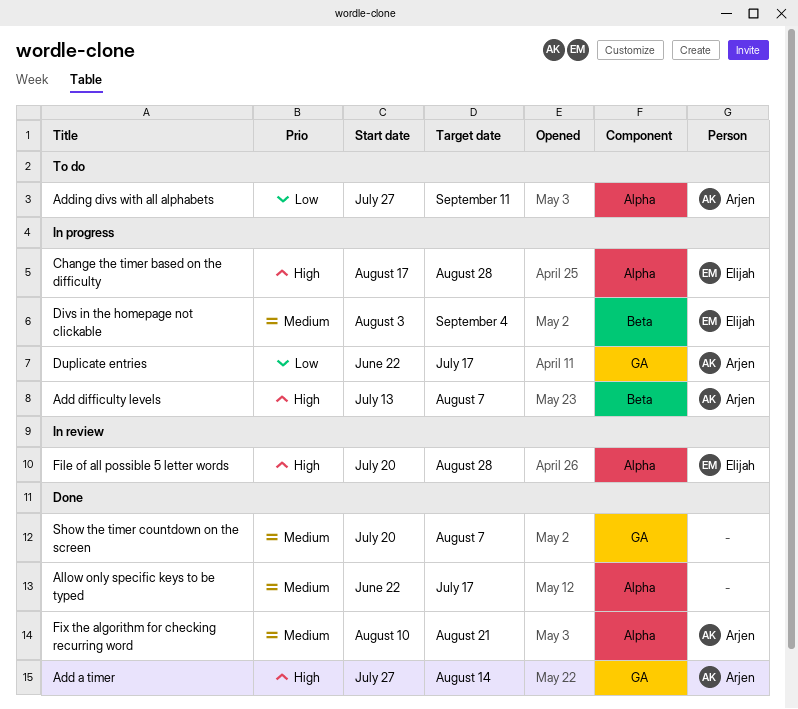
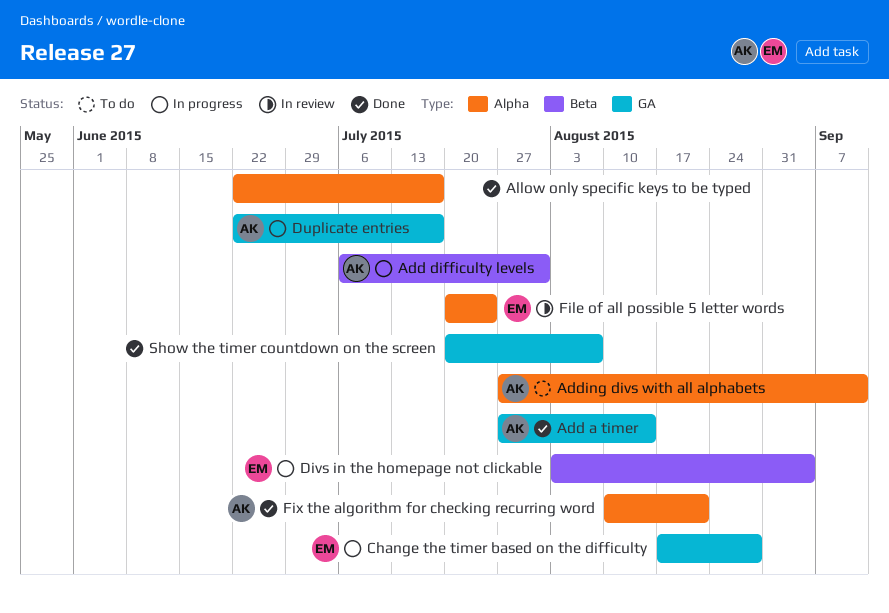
Add difficulty levels, start: Jul 13 -> Jul 6
Add difficulty levels, due: Aug 7 -> Jul 31
Change the timer based on the difficulty, label: Alpha -> GA
File of all possible 5 letter words, due: Aug 28 -> Jul 24

